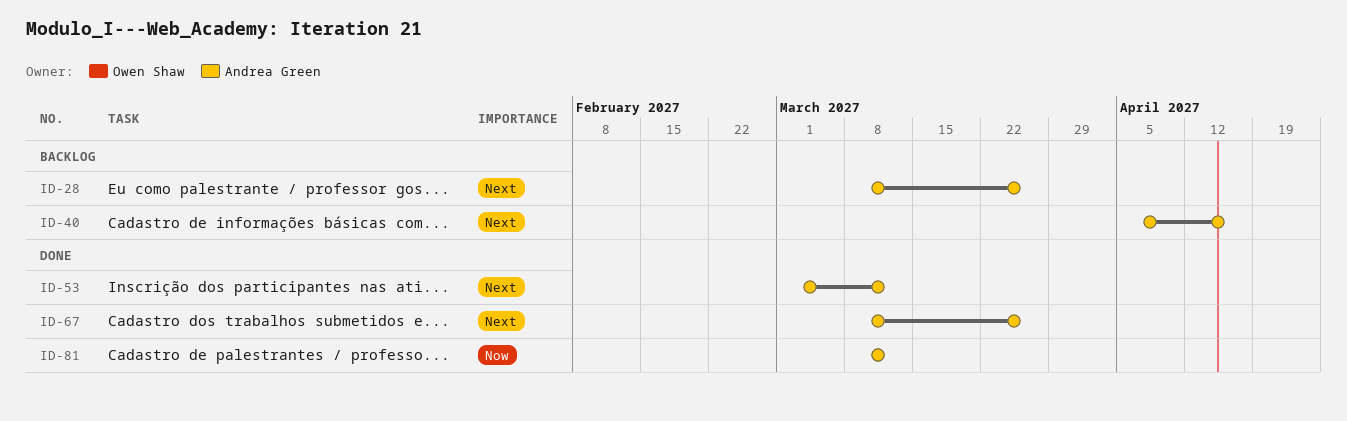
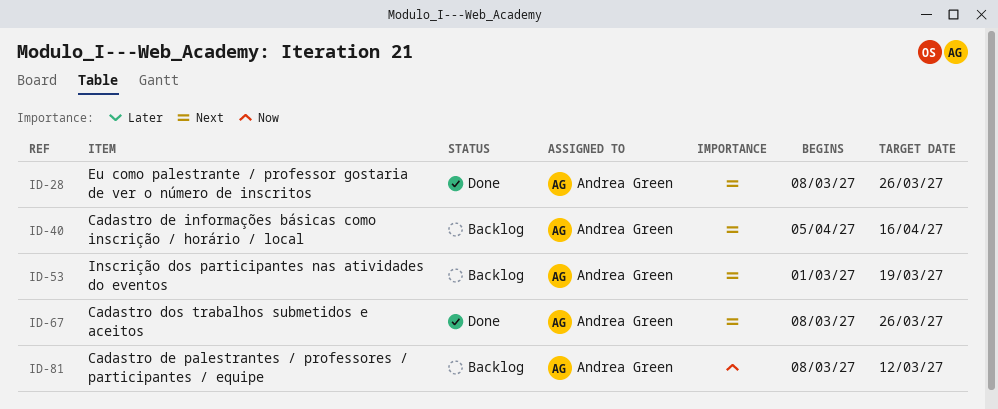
ID-28, status: Backlog -> Done
ID-53, status: Done -> Backlog
ID-53, due: Mar 12 -> Mar 19
ID-81, status: Done -> Backlog

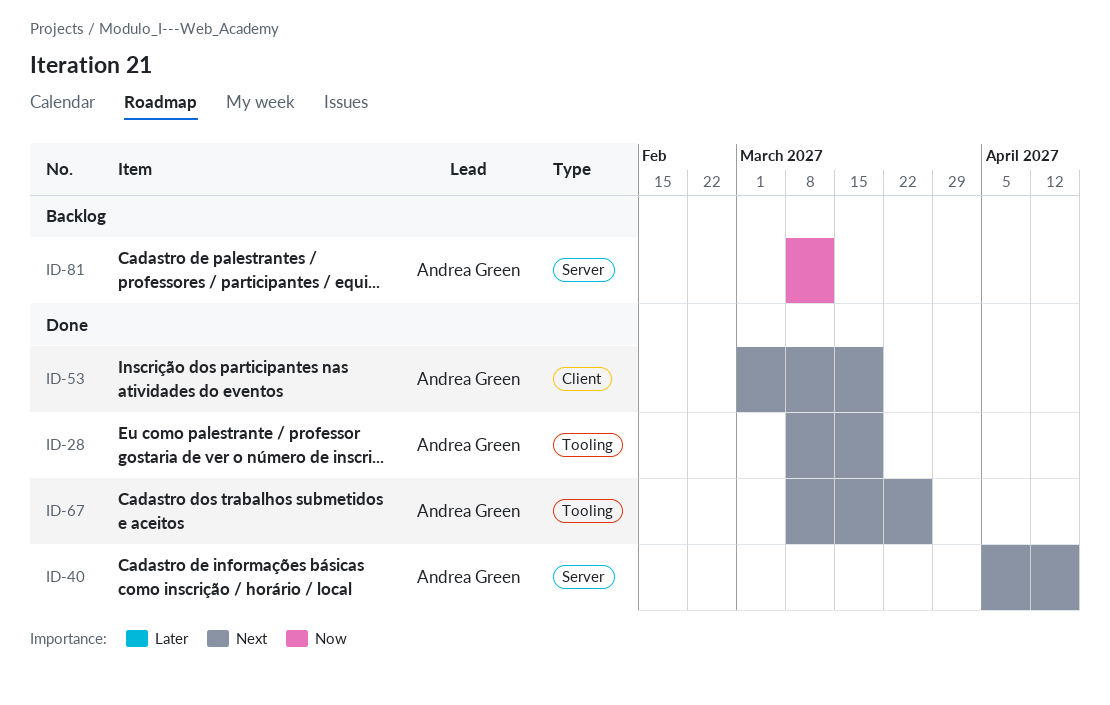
ID-28, due: Mar 26 -> Mar 19
ID-40, status: Backlog -> Done
ID-53, status: Backlog -> Done

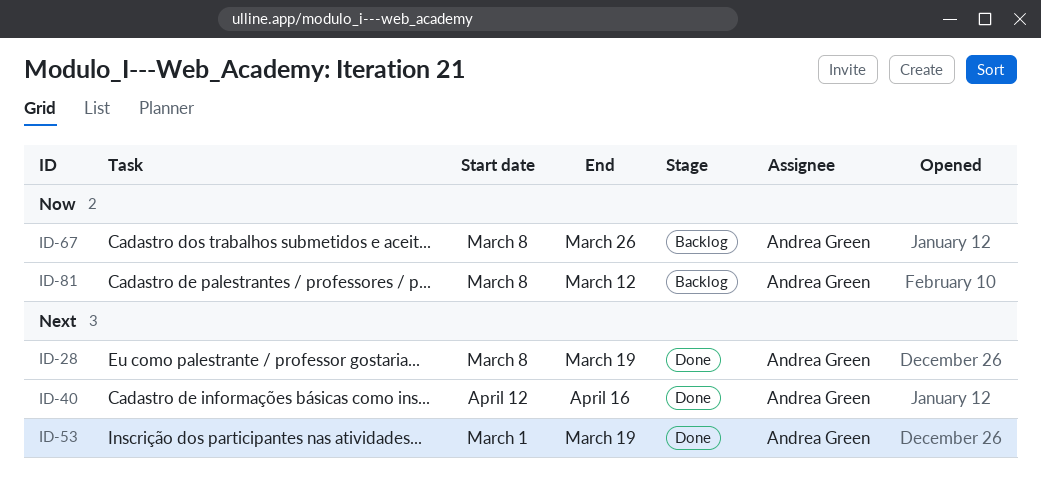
ID-40, start: Apr 5 -> Apr 12
ID-67, status: Done -> Backlog
ID-67, priority: Next -> Now

